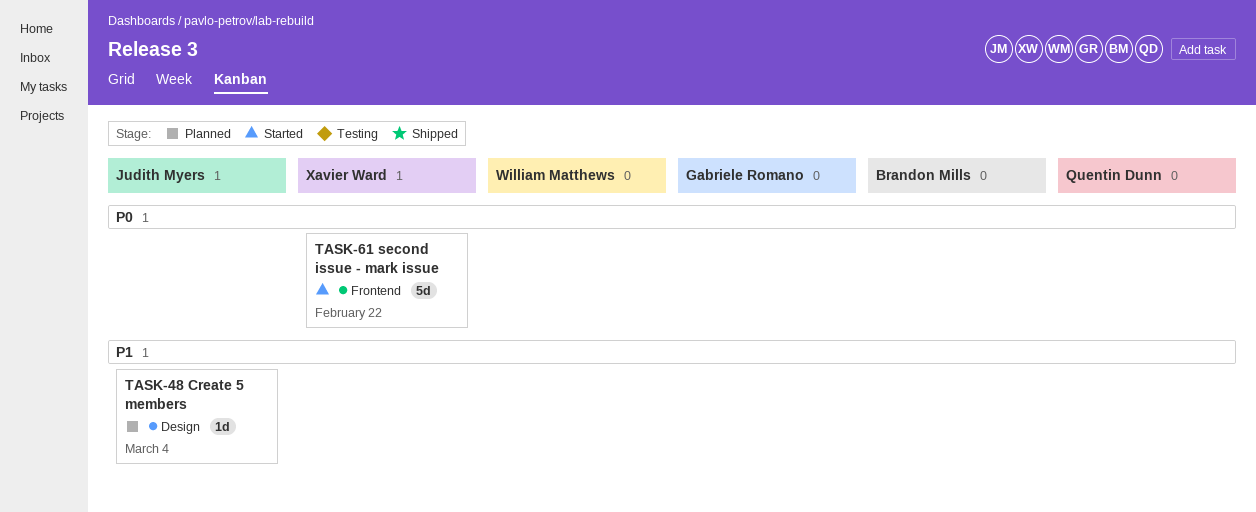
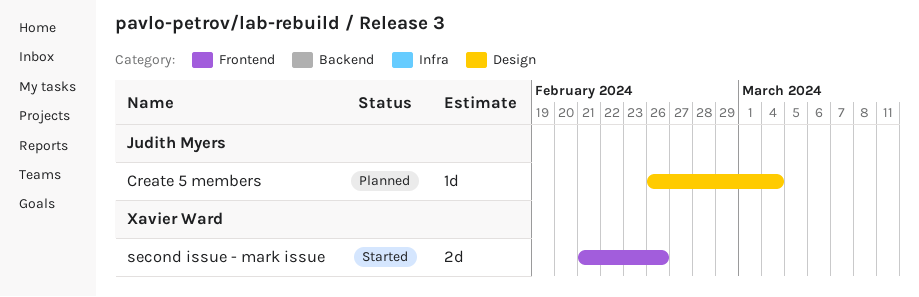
second issue - mark issue, estimate: 5d -> 2d
second issue - mark issue, due: Feb 22 -> Feb 26

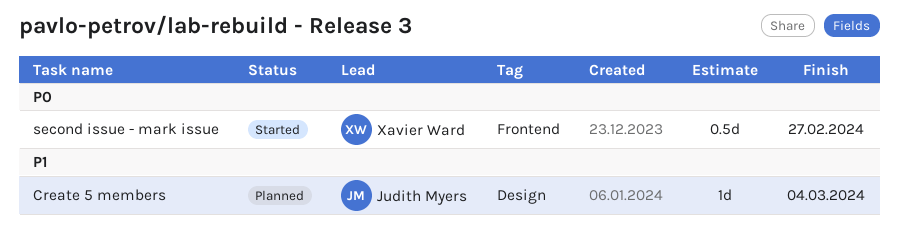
second issue - mark issue, estimate: 2d -> 0.5d
second issue - mark issue, due: Feb 26 -> Feb 27

